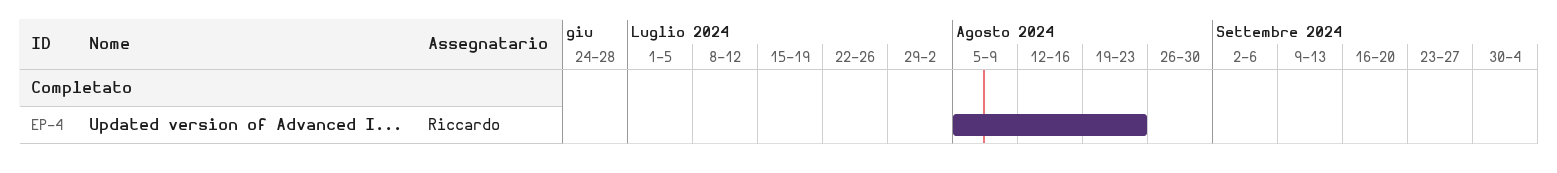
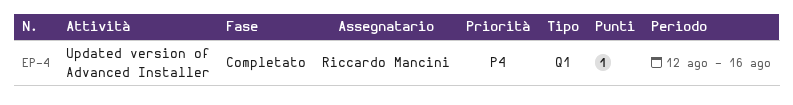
EP-4, start: Aug 5 -> Aug 12
EP-4, due: Aug 23 -> Aug 16

